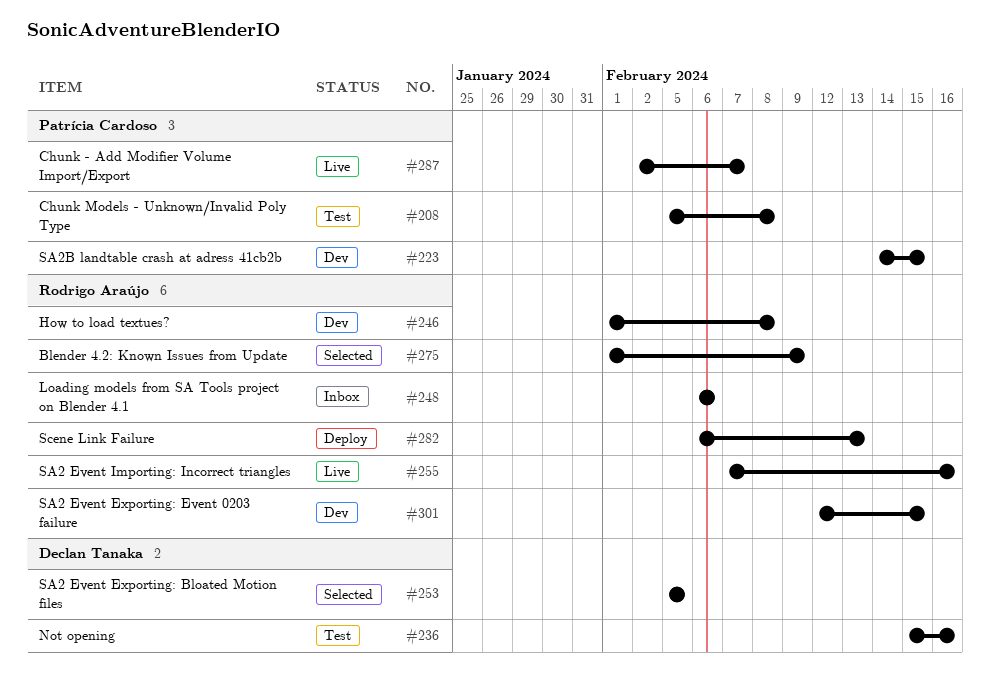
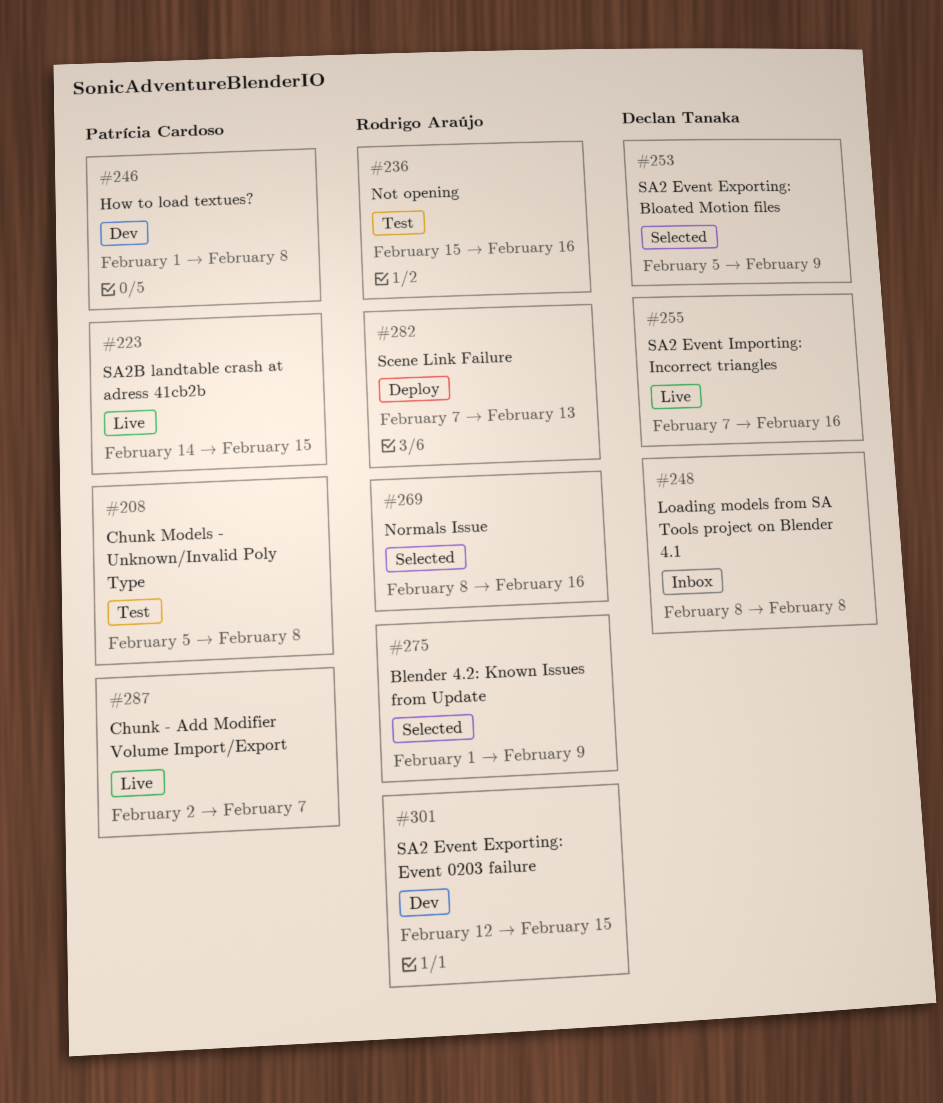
#223, status: Dev -> Live
#236, owner: Declan Tanaka -> Rodrigo Araújo
#246, owner: Rodrigo Araújo -> Patrícia Cardoso
#248, owner: Rodrigo Araújo -> Declan Tanaka
#248, start: Feb 6 -> Feb 8
#248, due: Feb 6 -> Feb 8
#253, due: Feb 5 -> Feb 9
#255, owner: Rodrigo Araújo -> Declan Tanaka
#269: none -> present
#282, start: Feb 6 -> Feb 7

